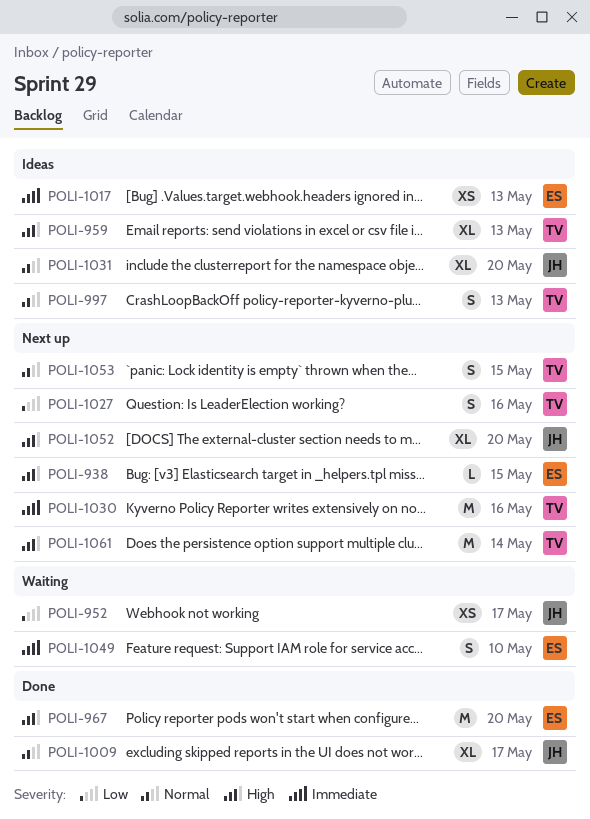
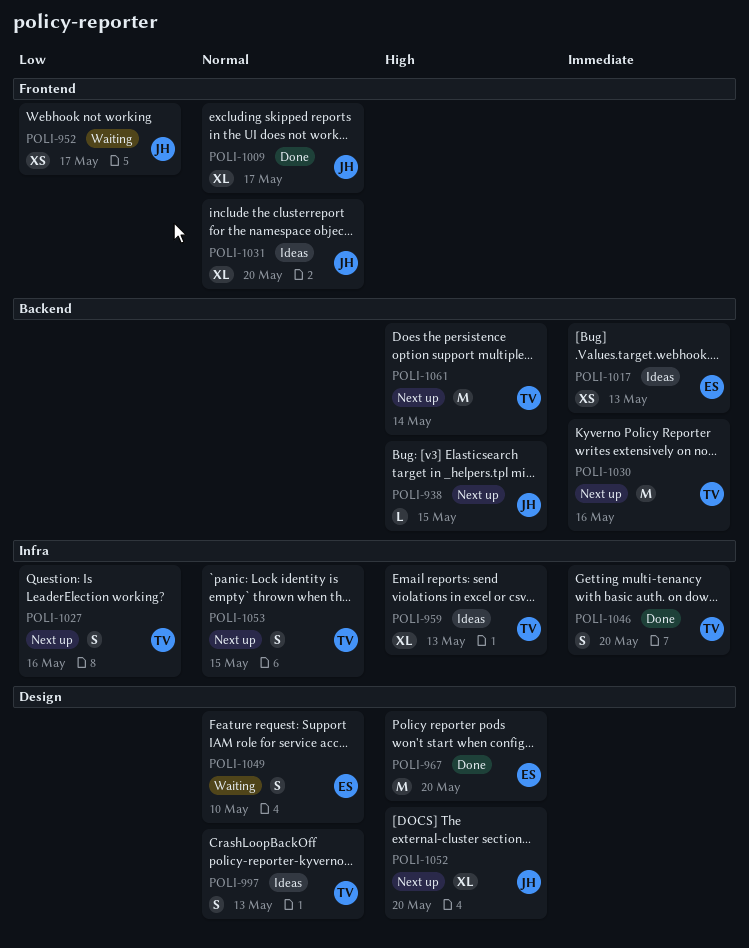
POLI-938, owner: ES -> JH
POLI-1046: none -> present
POLI-1049, priority: Immediate -> Normal

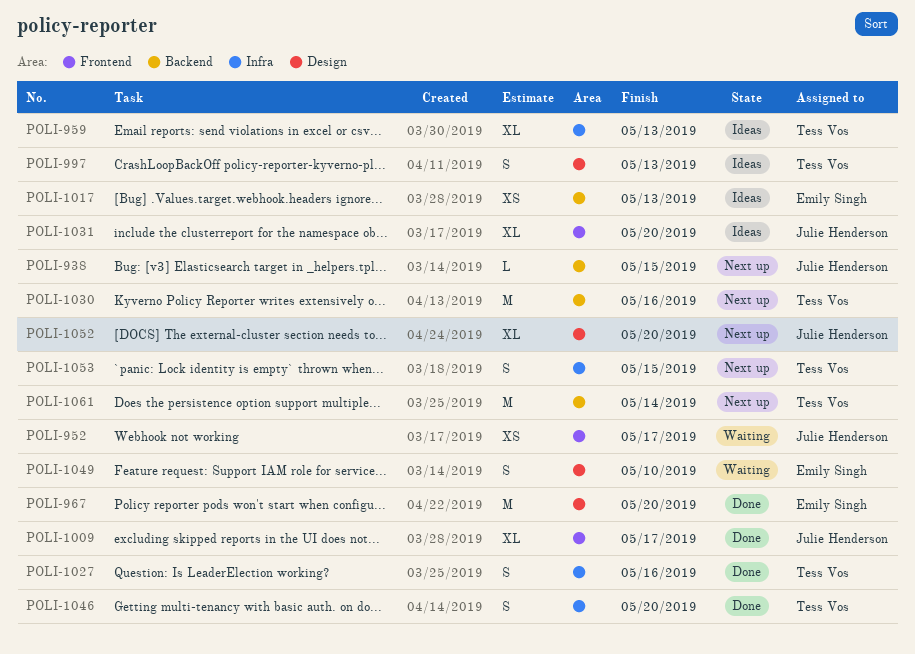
POLI-1027, status: Next up -> Done

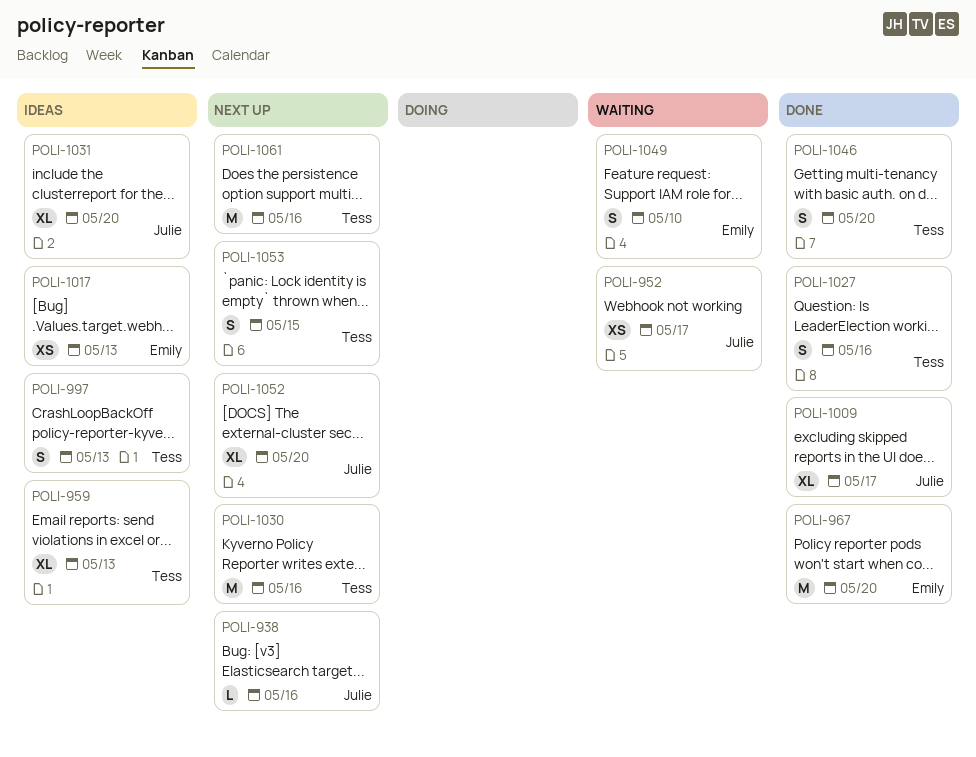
POLI-938, due: May 15 -> May 16
POLI-1061, due: May 14 -> May 16

